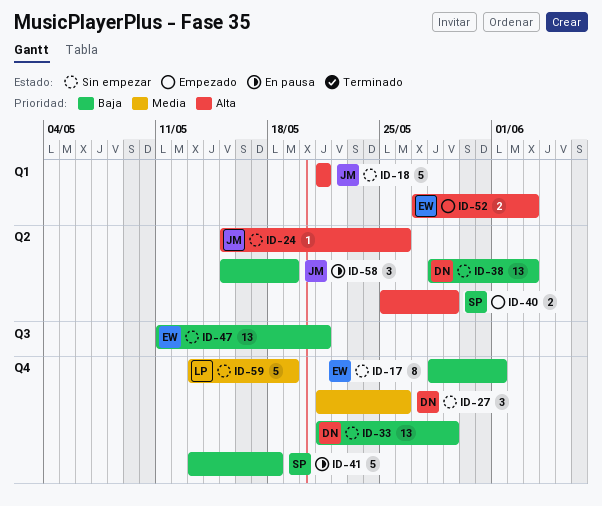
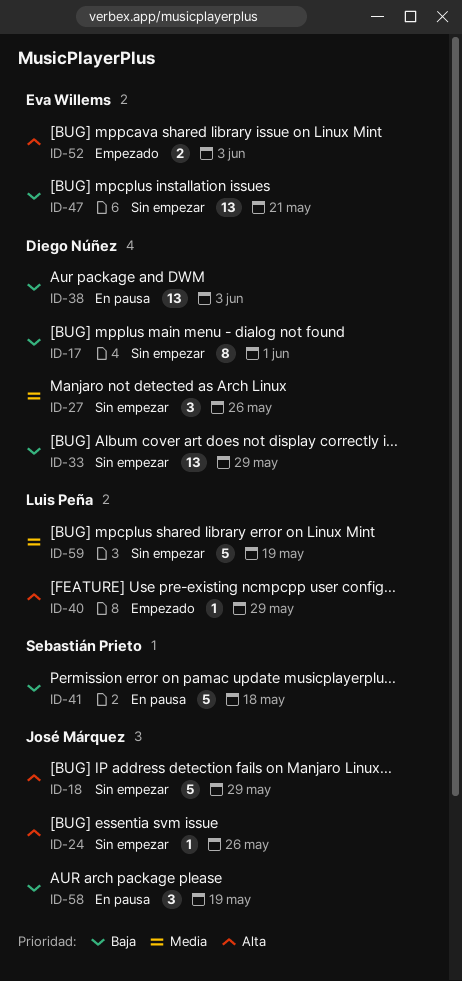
ID-17, owner: Eva Willems -> Diego Núñez
ID-18, due: May 21 -> May 29
ID-38, status: Sin empezar -> En pausa
ID-40, owner: Sebastián Prieto -> Luis Peña
ID-40, estimate: 2 -> 1

